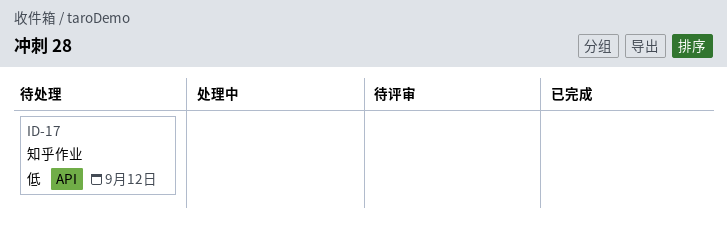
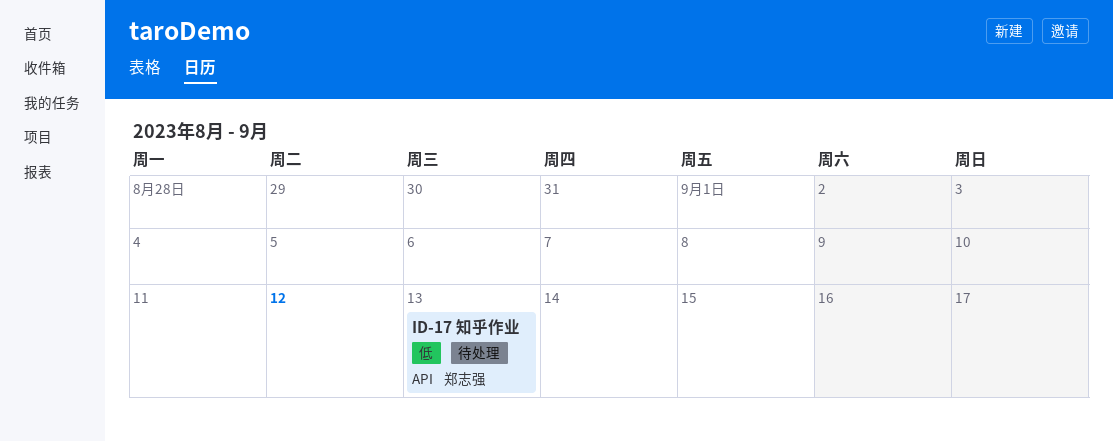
ID-17, due: Sep 12 -> Sep 13

